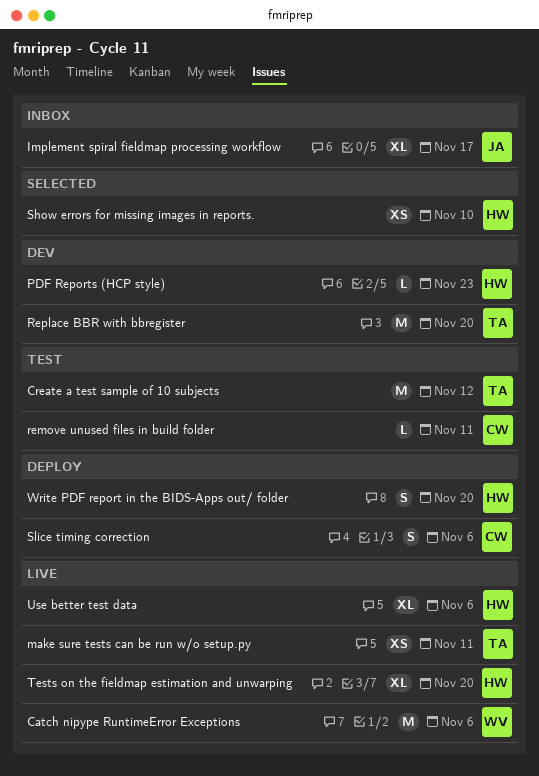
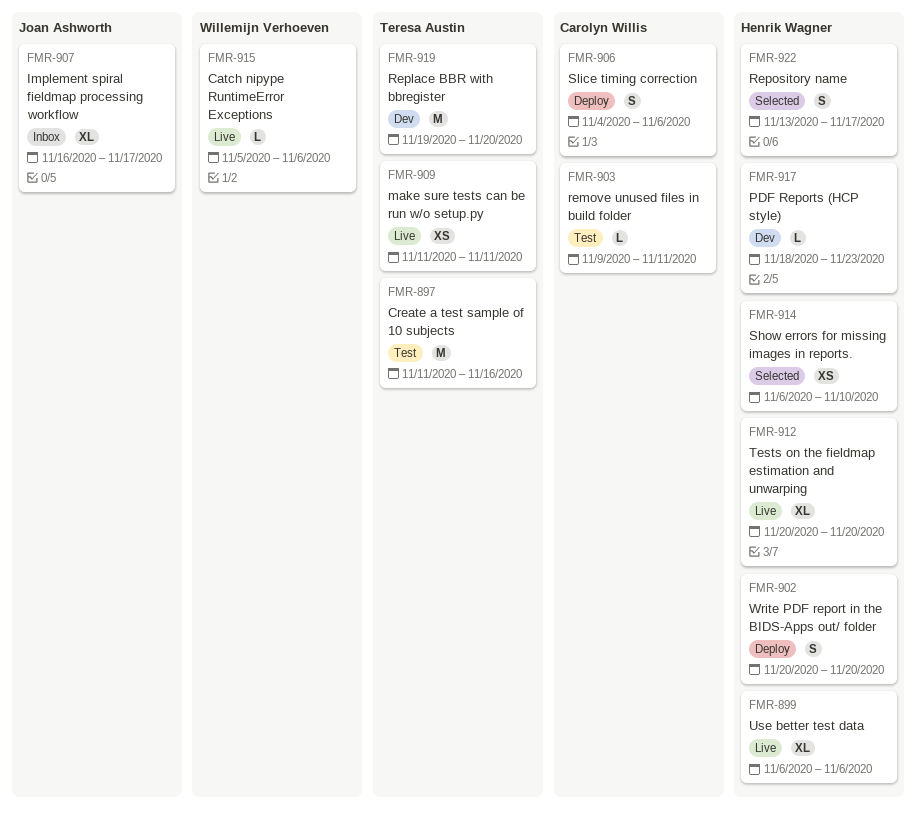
Catch nipype RuntimeError Exceptions, estimate: M -> L
Create a test sample of 10 subjects, due: Nov 12 -> Nov 16
Repository name: none -> present

